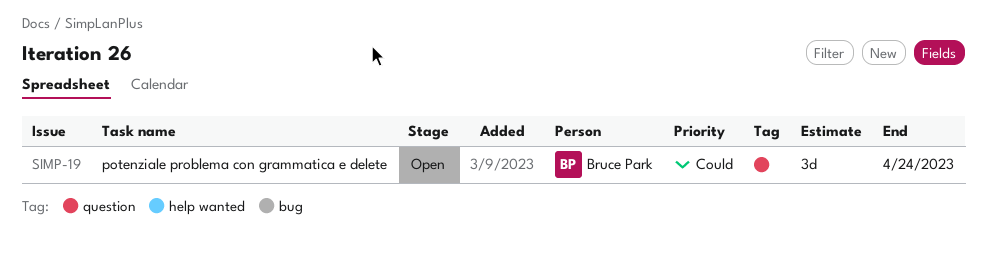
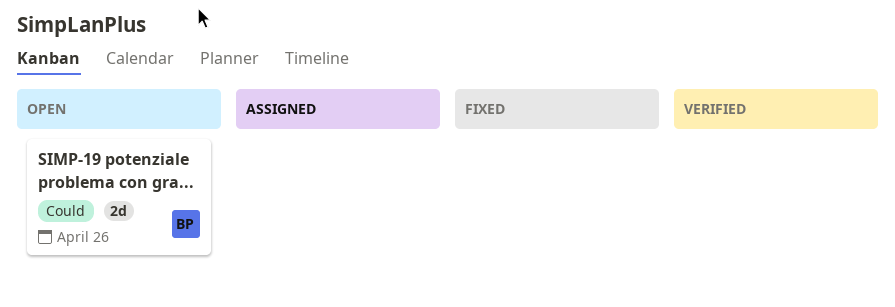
SIMP-19, estimate: 3d -> 2d
SIMP-19, due: Apr 24 -> Apr 26

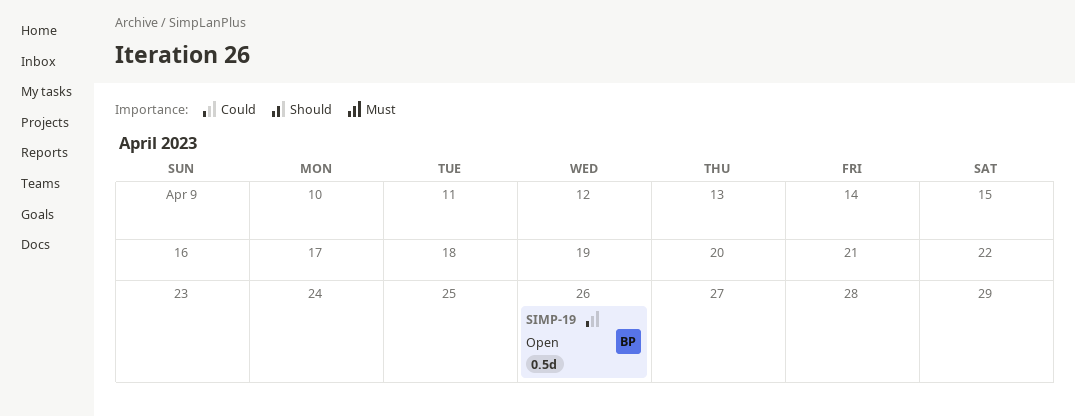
SIMP-19, estimate: 2d -> 0.5d

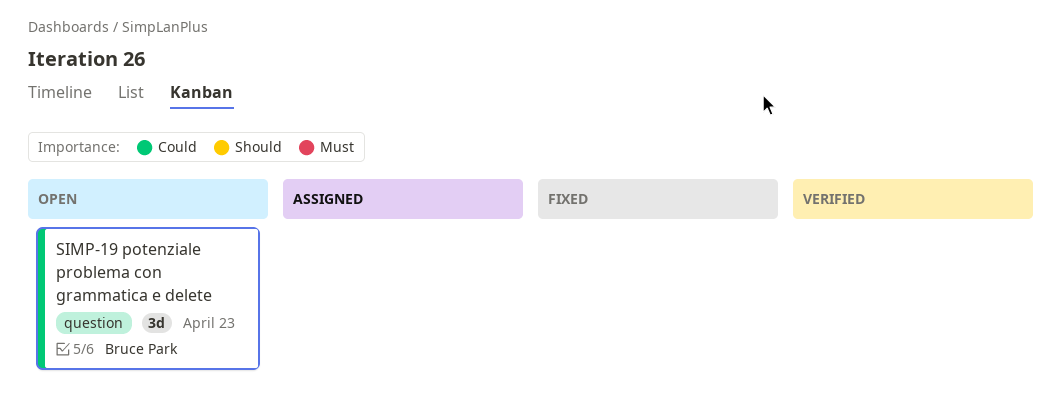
SIMP-19, estimate: 0.5d -> 3d
SIMP-19, due: Apr 26 -> Apr 23

